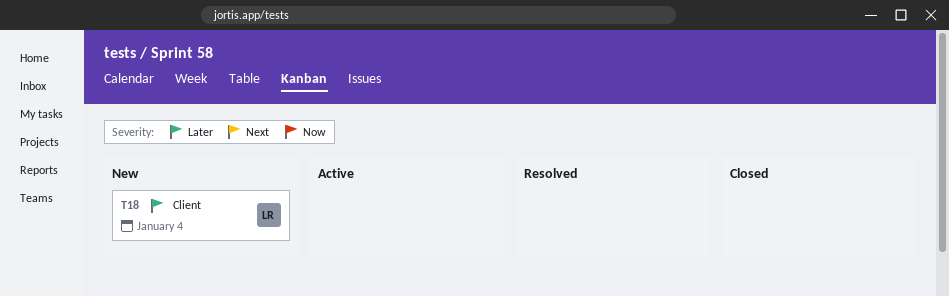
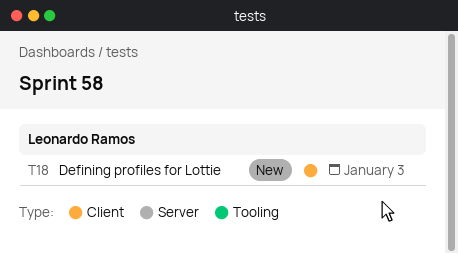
T18, due: Jan 4 -> Jan 3

